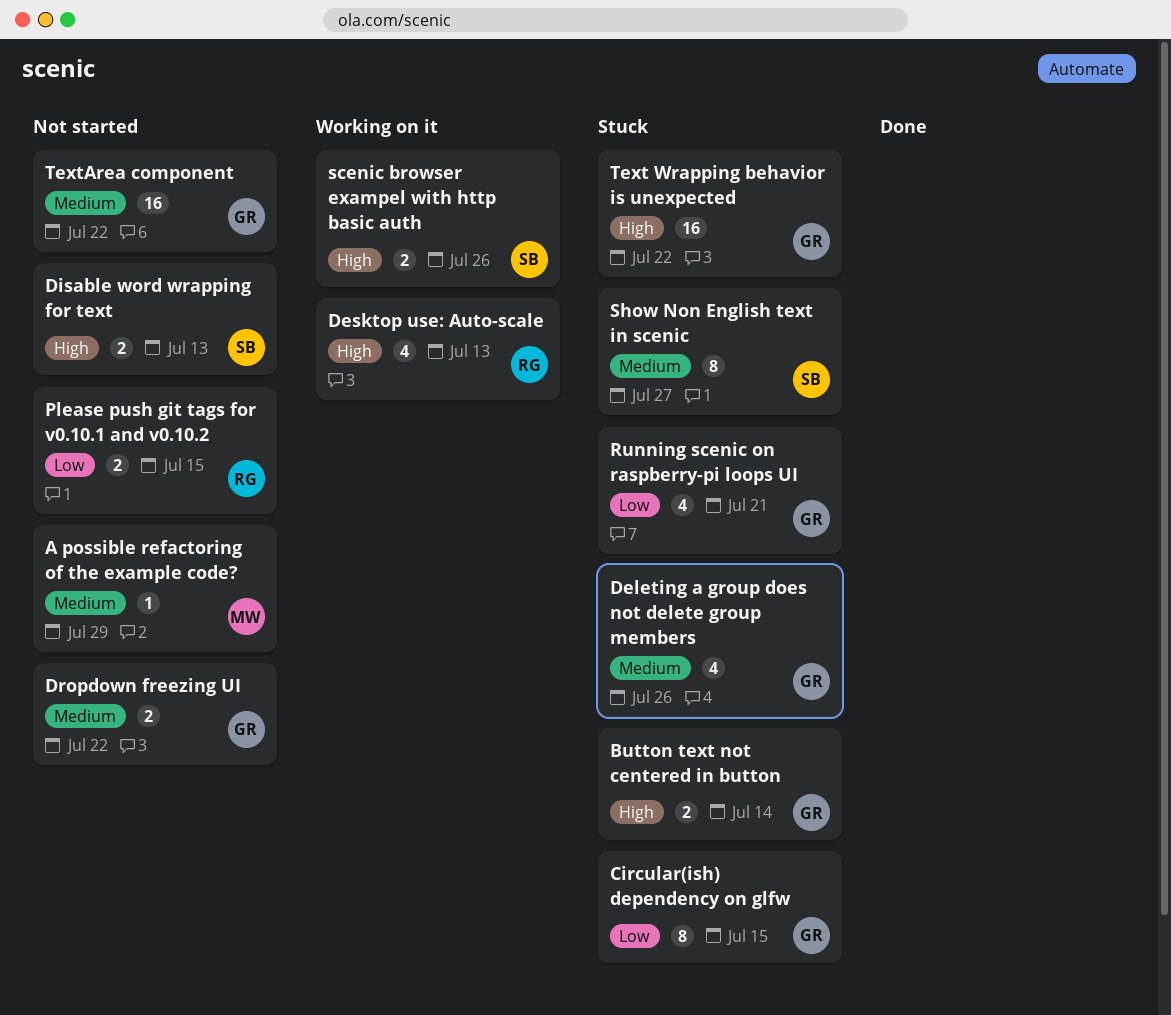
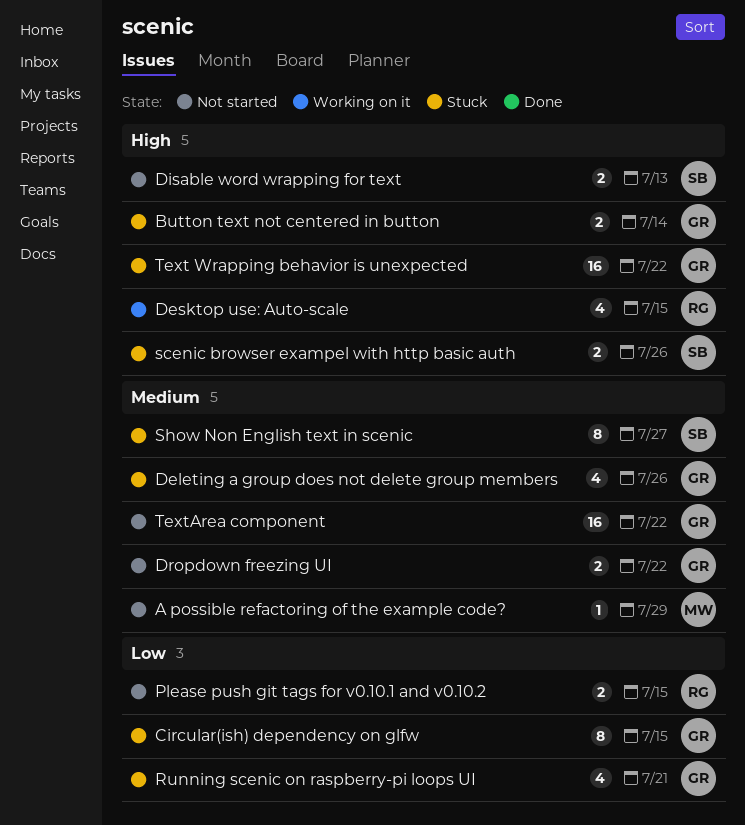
Desktop use: Auto-scale, due: Jul 13 -> Jul 15
scenic browser exampel with http basic auth, status: Working on it -> Stuck

